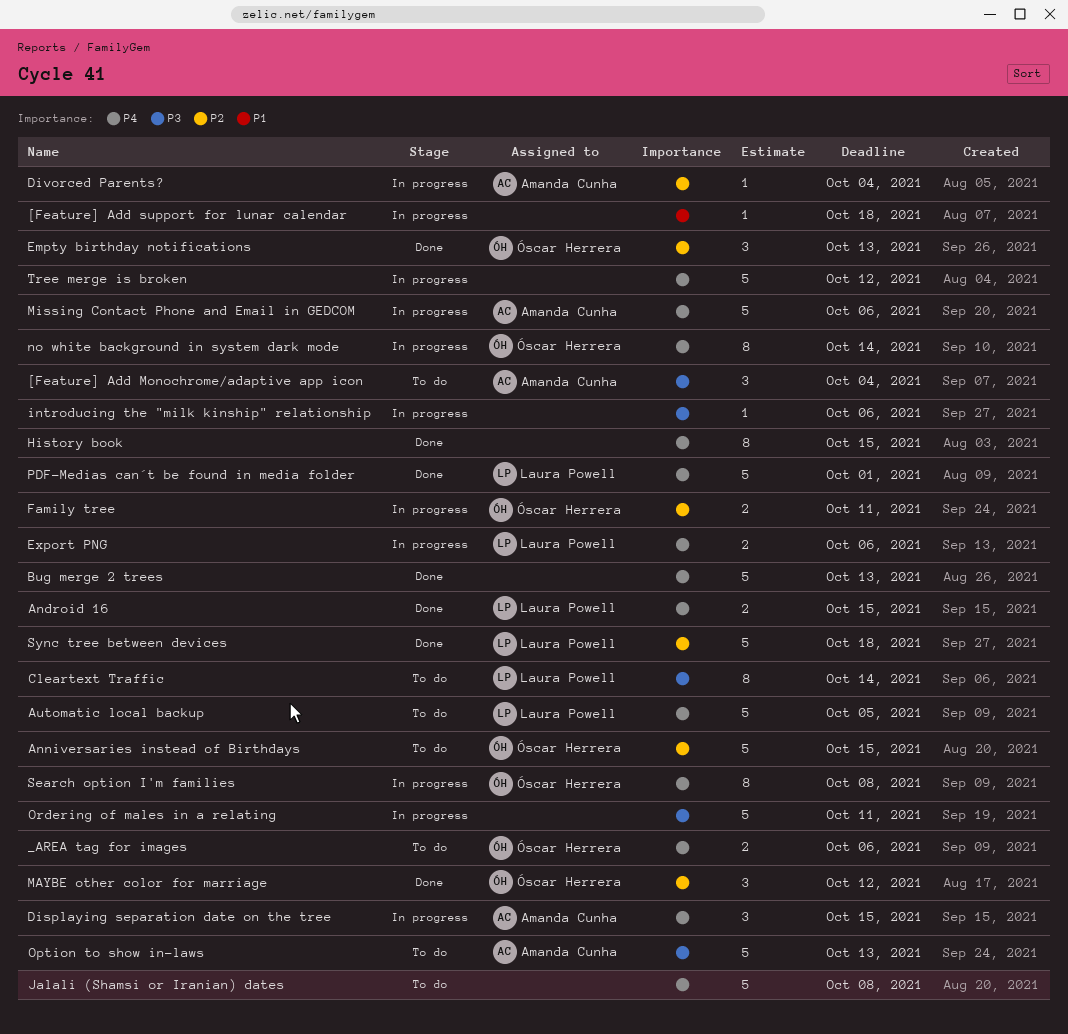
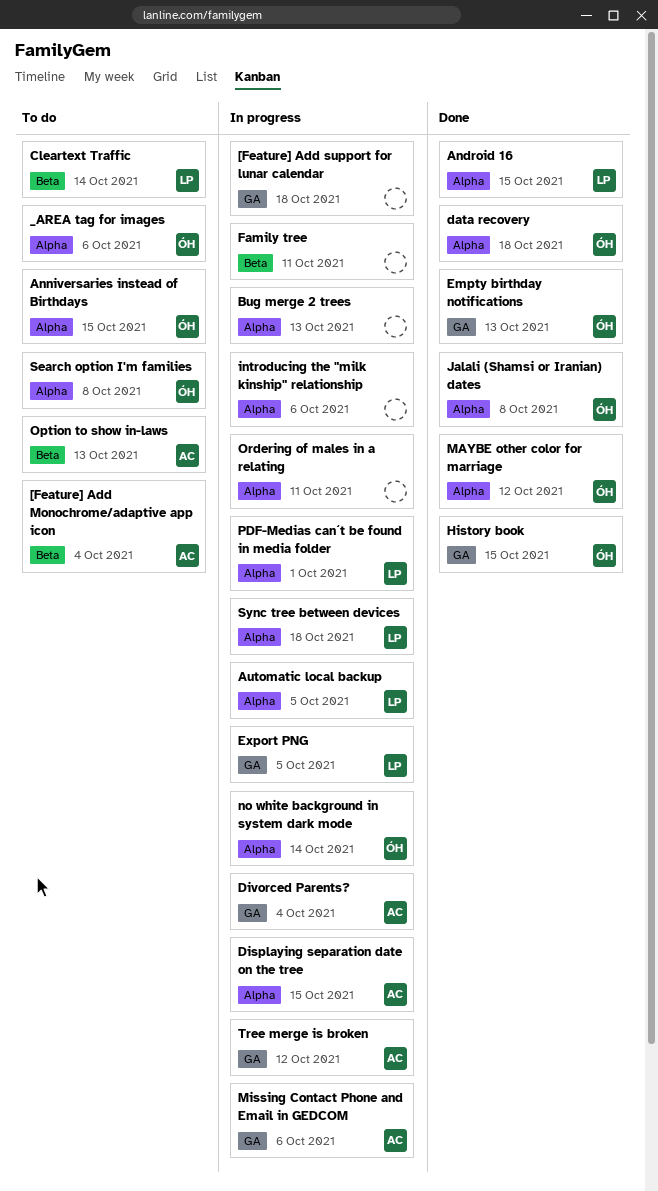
Automatic local backup, status: To do -> In progress
Bug merge 2 trees, status: Done -> In progress
data recovery: none -> present
Export PNG, due: Oct 6 -> Oct 5
Family tree, owner: Óscar Herrera -> none
History book, owner: none -> Óscar Herrera
Jalali (Shamsi or Iranian) dates, status: To do -> Done
Jalali (Shamsi or Iranian) dates, owner: none -> Óscar Herrera
PDF-Medias can´t be found in media folder, status: Done -> In progress
Search option I'm families, status: In progress -> To do
Sync tree between devices, status: Done -> In progress
Tree merge is broken, owner: none -> Amanda Cunha

